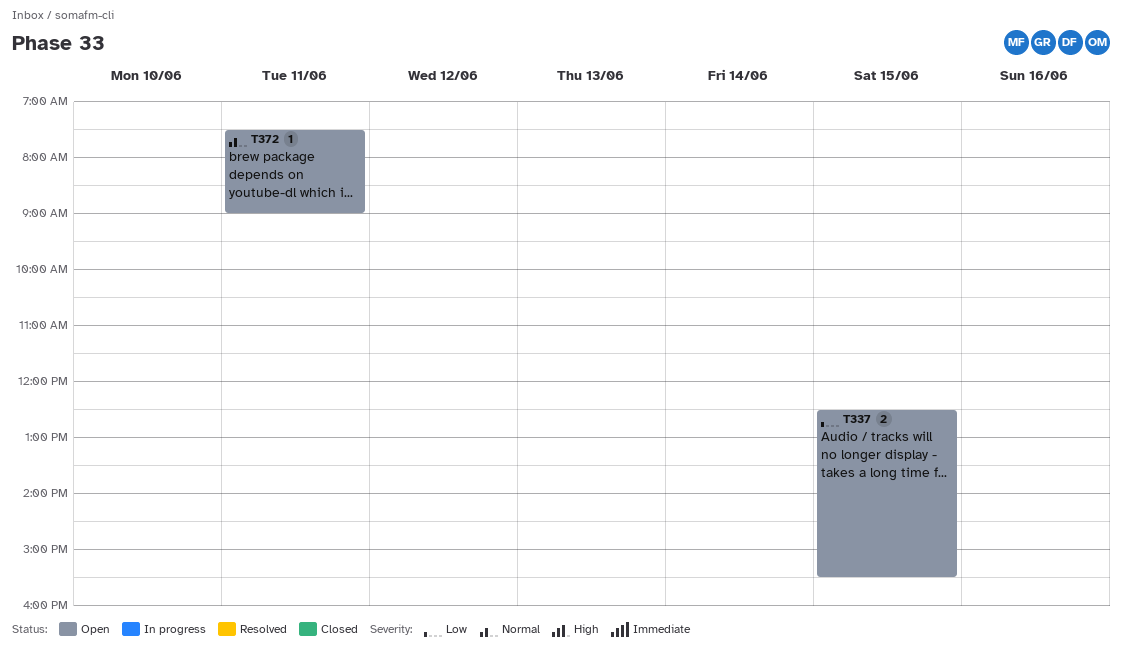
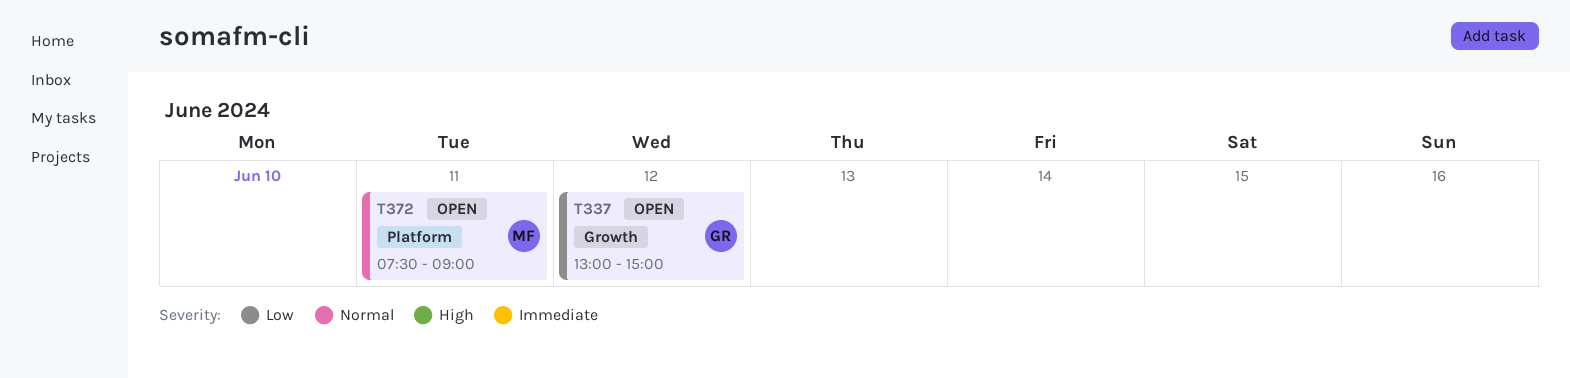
T337, day: Jun 15 -> Jun 12
T337, begins: 12:30 -> 13:00
T337, ends: 15:30 -> 15:00

